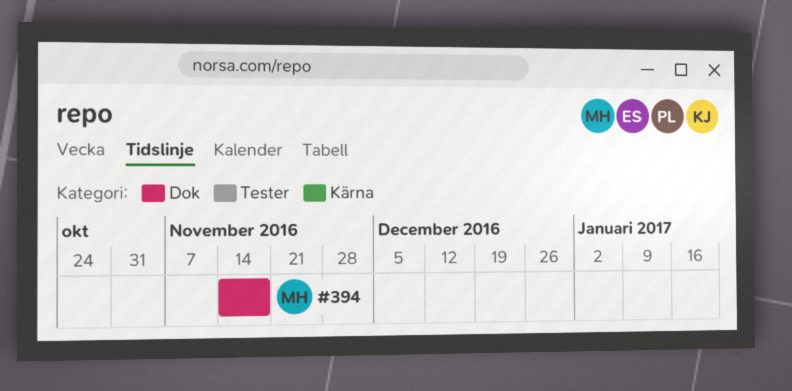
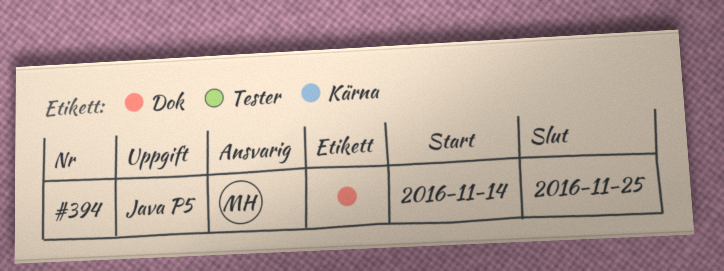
#394, due: Nov 18 -> Nov 25

